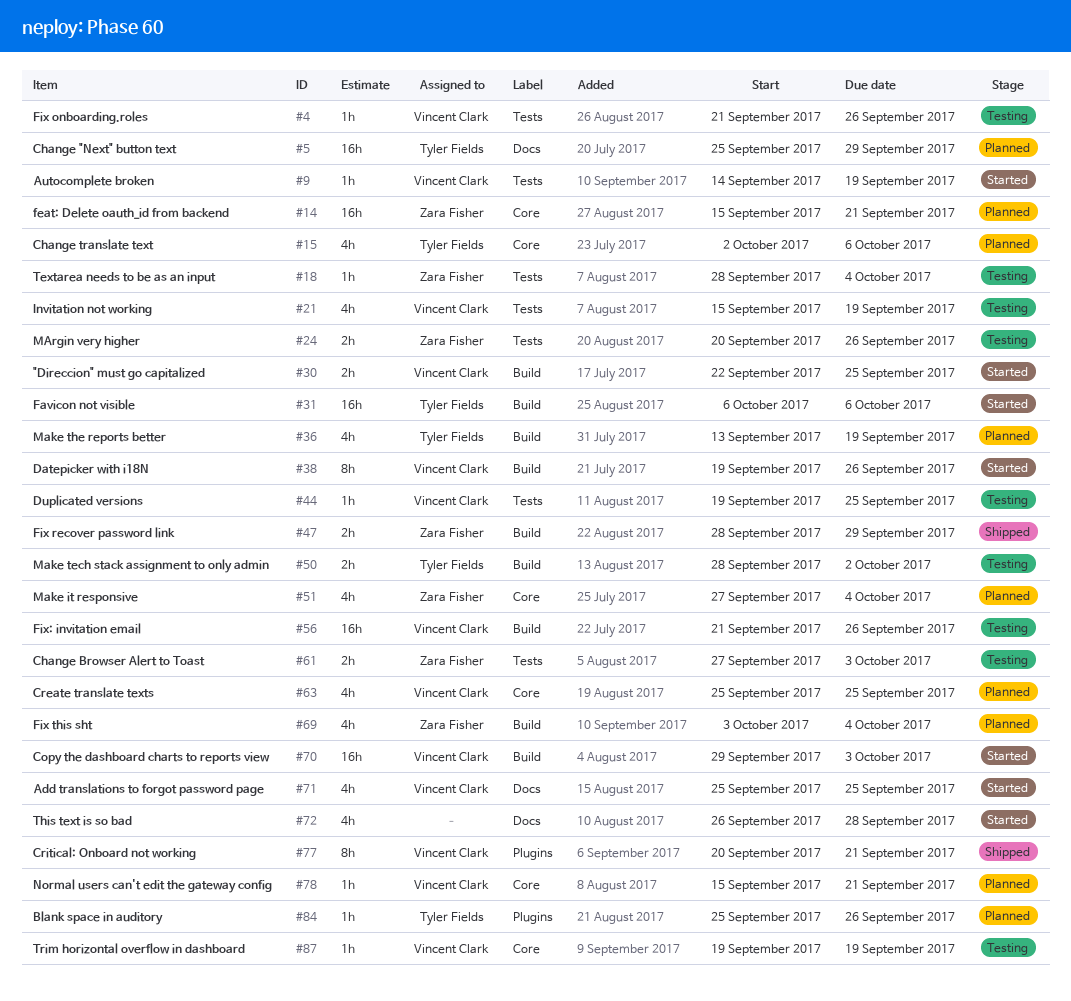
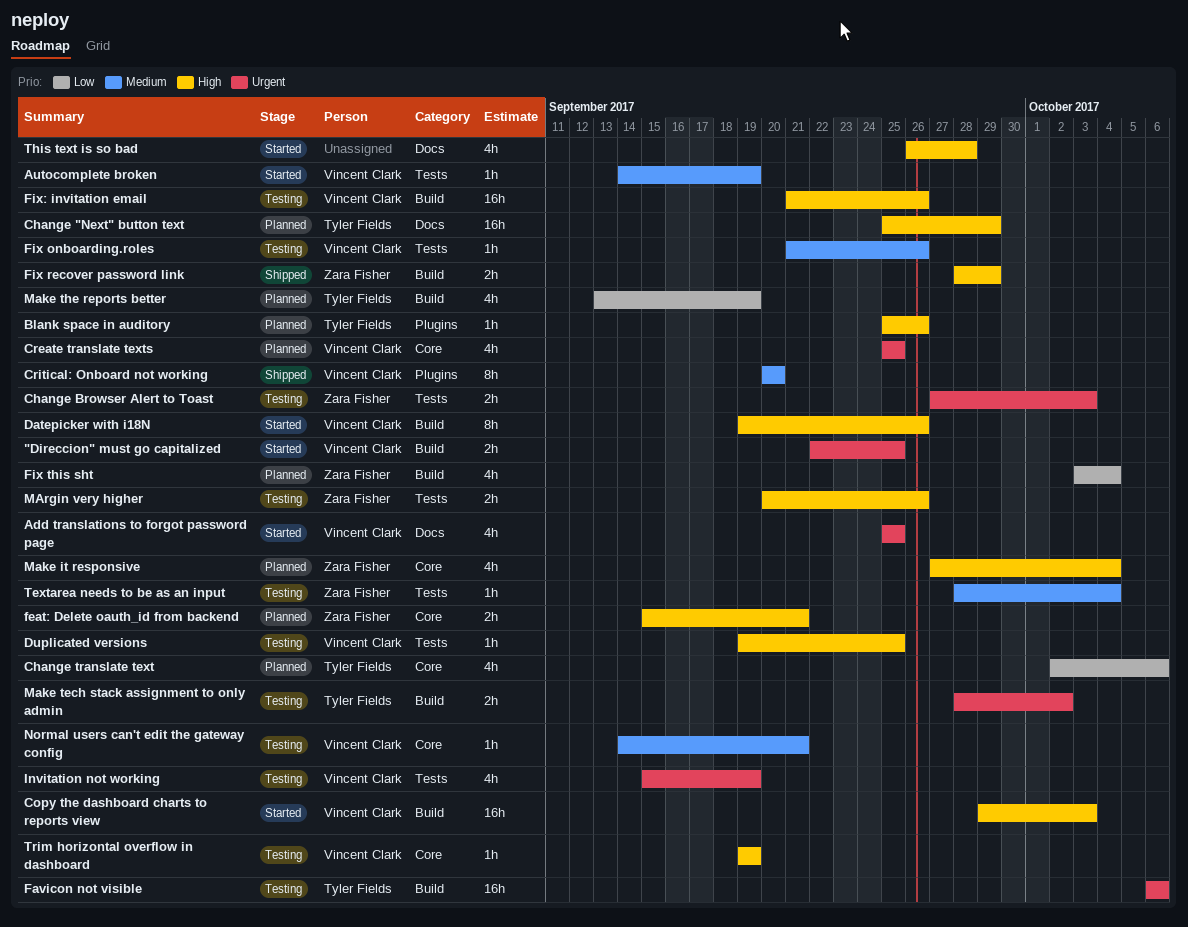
Critical: Onboard not working, due: Sep 21 -> Sep 20
Favicon not visible, status: Started -> Testing
feat: Delete oauth_id from backend, estimate: 16h -> 2h
Normal users can't edit the gateway config, status: Planned -> Testing
Normal users can't edit the gateway config, start: Sep 15 -> Sep 14

